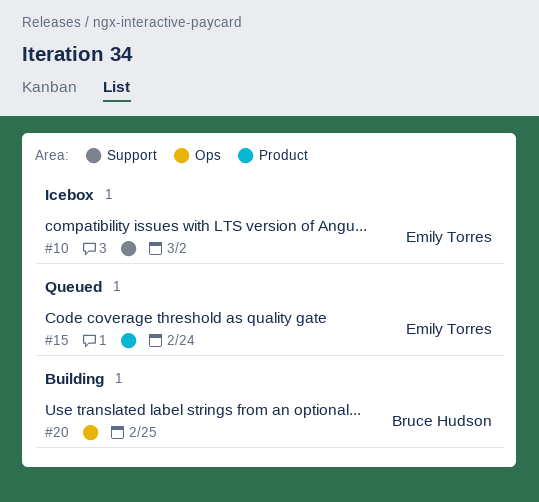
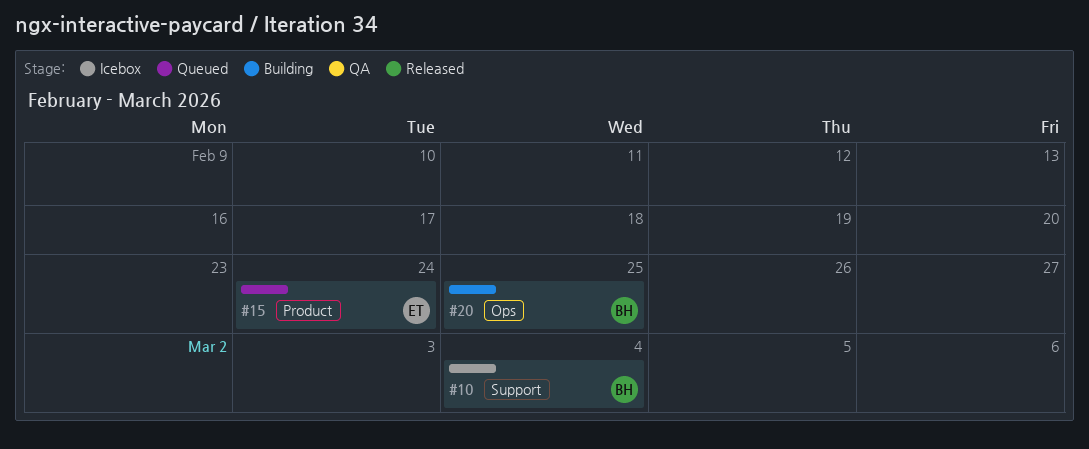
#10, owner: Emily Torres -> Bruce Hudson
#10, due: Mar 2 -> Mar 4

